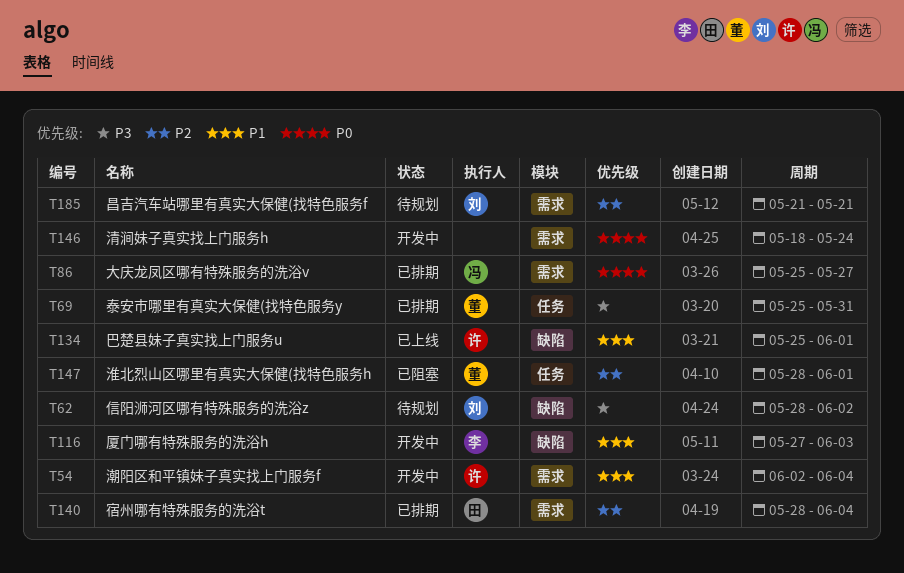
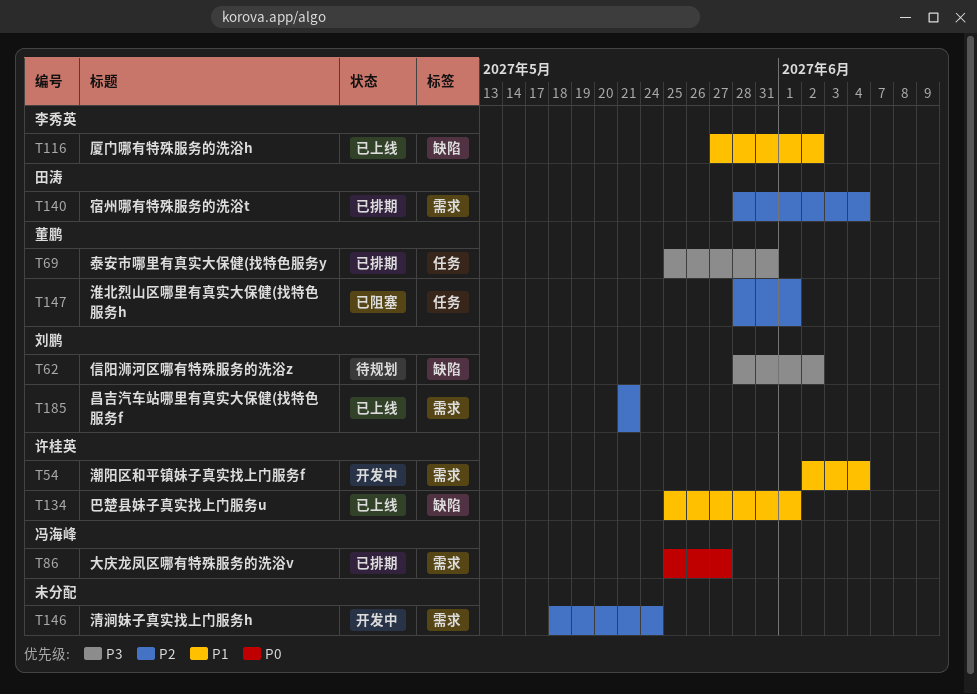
T116, status: 开发中 -> 已上线
T116, due: Jun 3 -> Jun 2
T146, priority: P0 -> P2
T185, status: 待规划 -> 已上线

